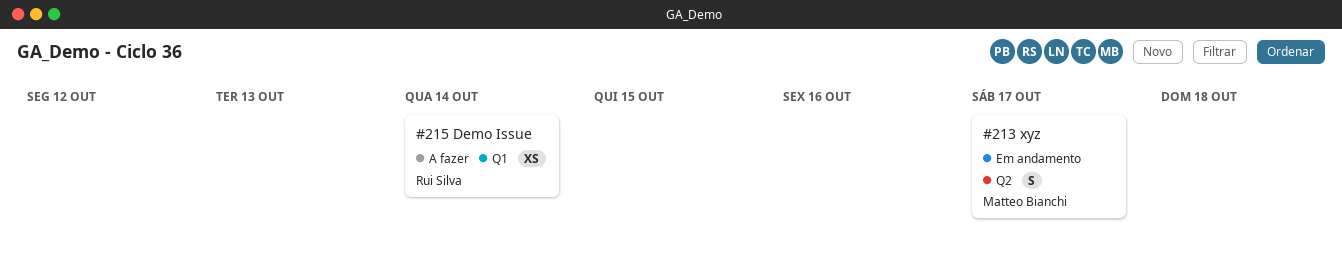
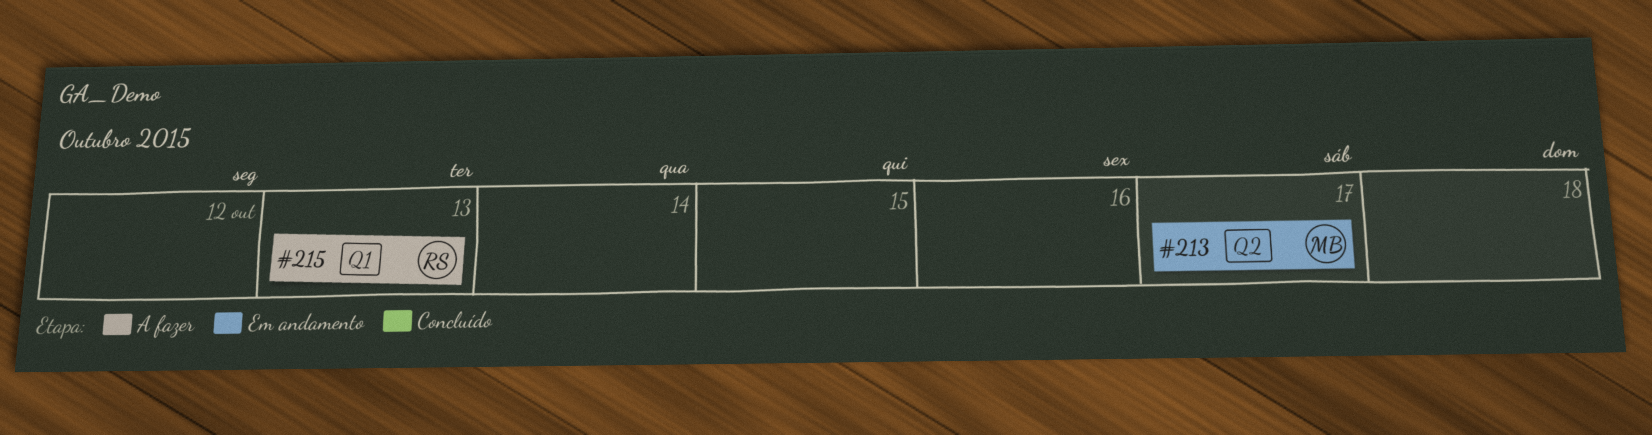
#215, due: Oct 14 -> Oct 13

